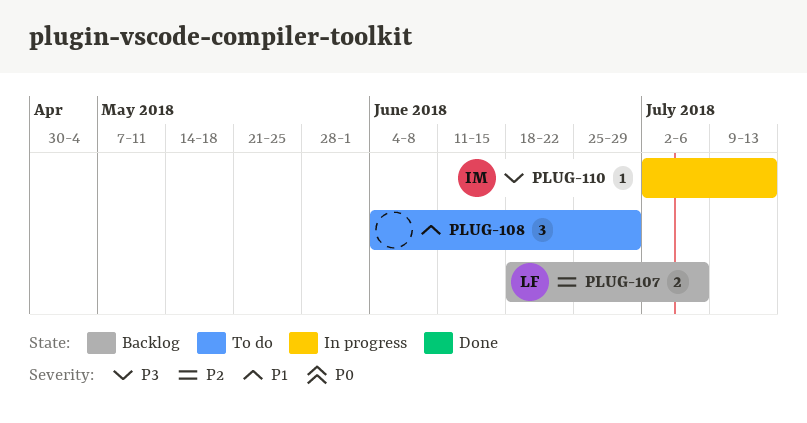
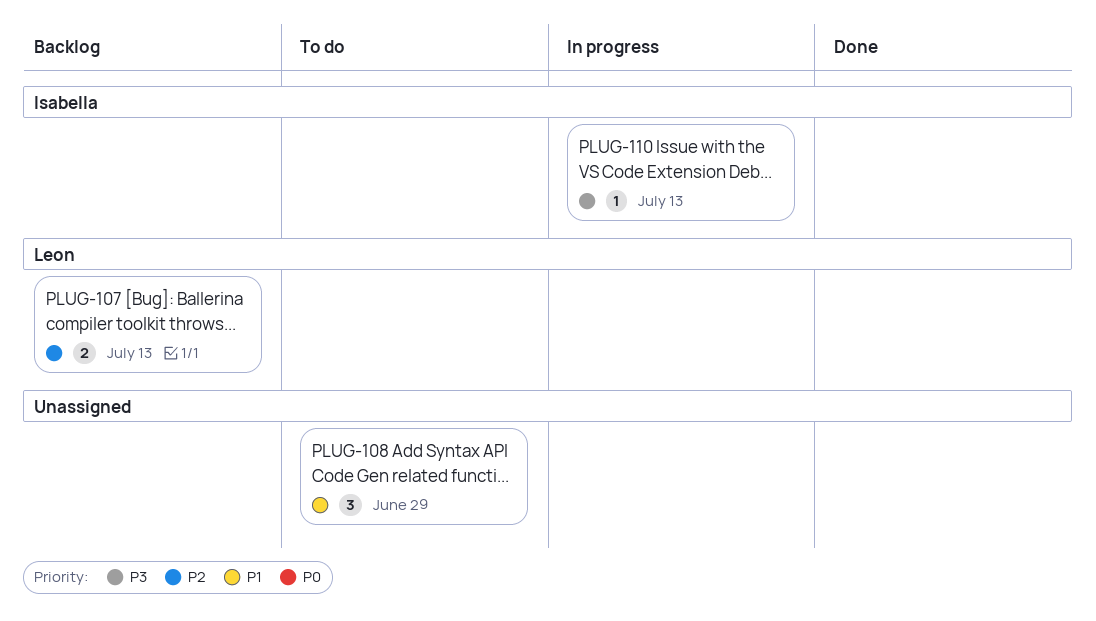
PLUG-107, due: Jul 6 -> Jul 13

